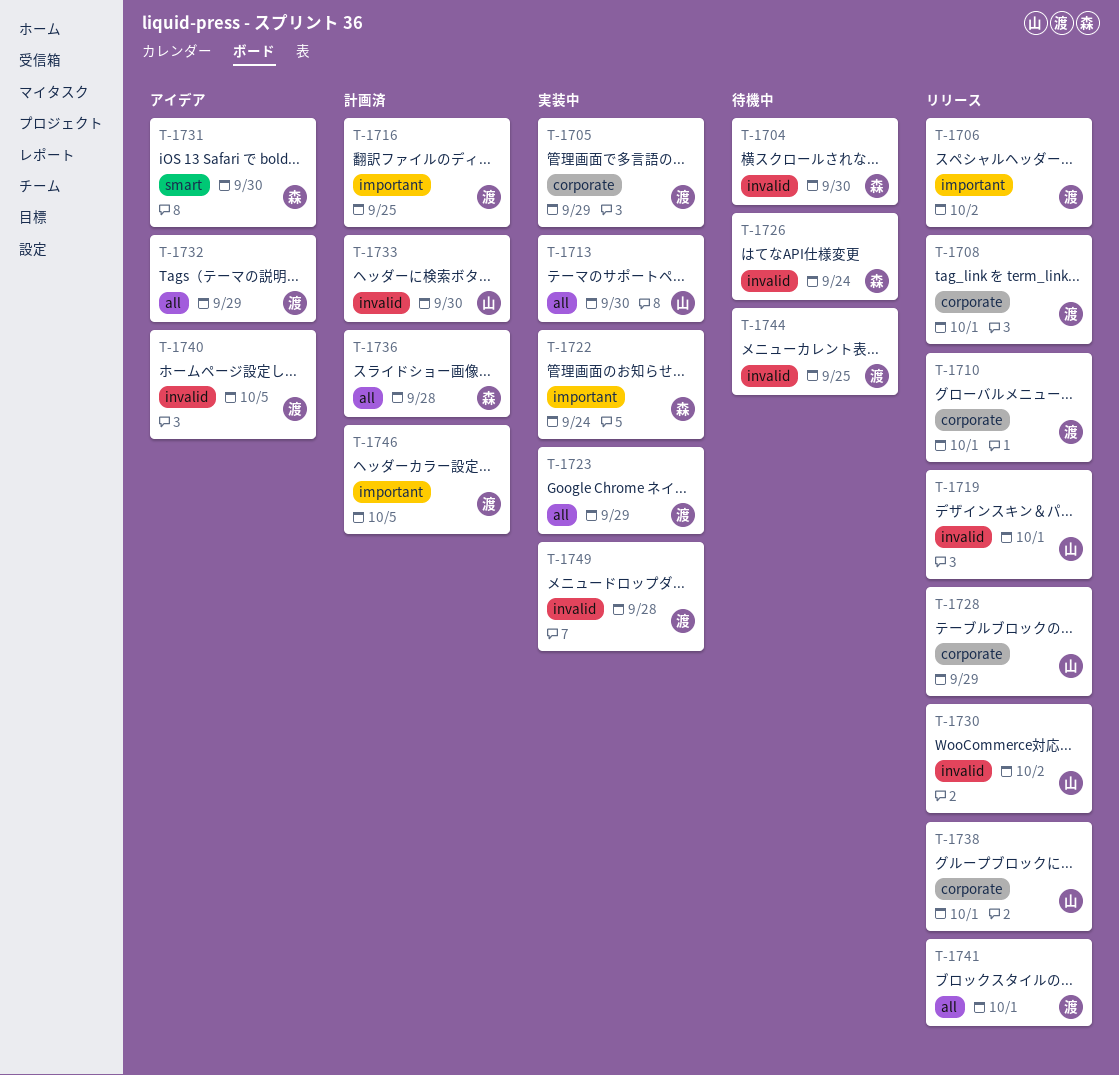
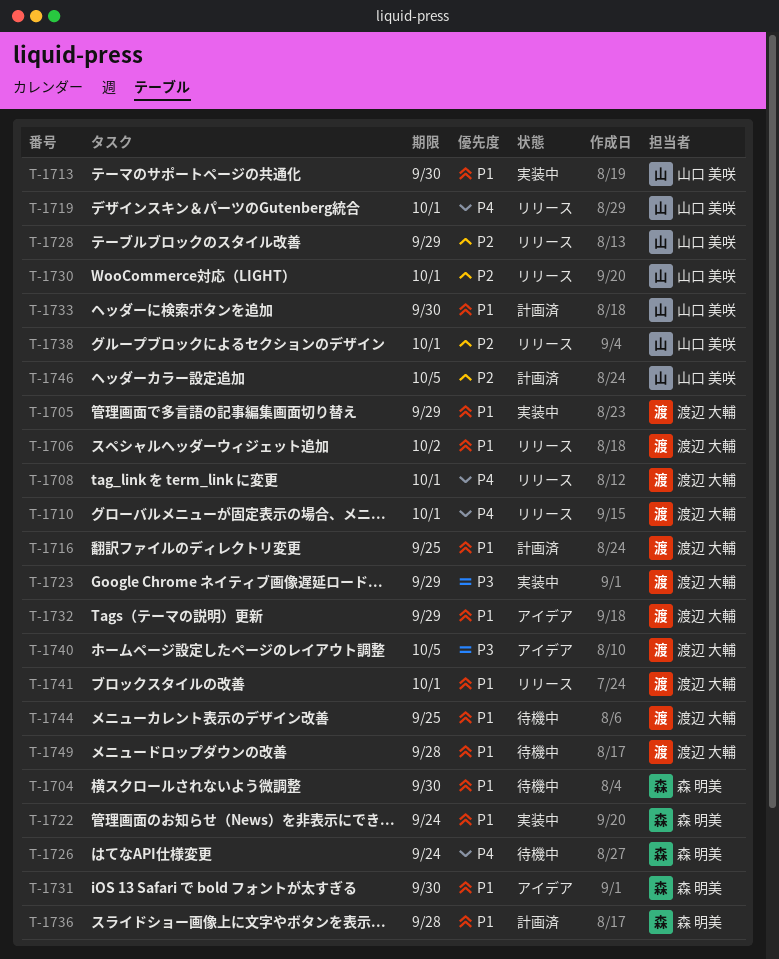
T-1730, due: Oct 2 -> Oct 1
T-1746, owner: 渡辺 大輔 -> 山口 美咲
T-1749, status: 実装中 -> 待機中

